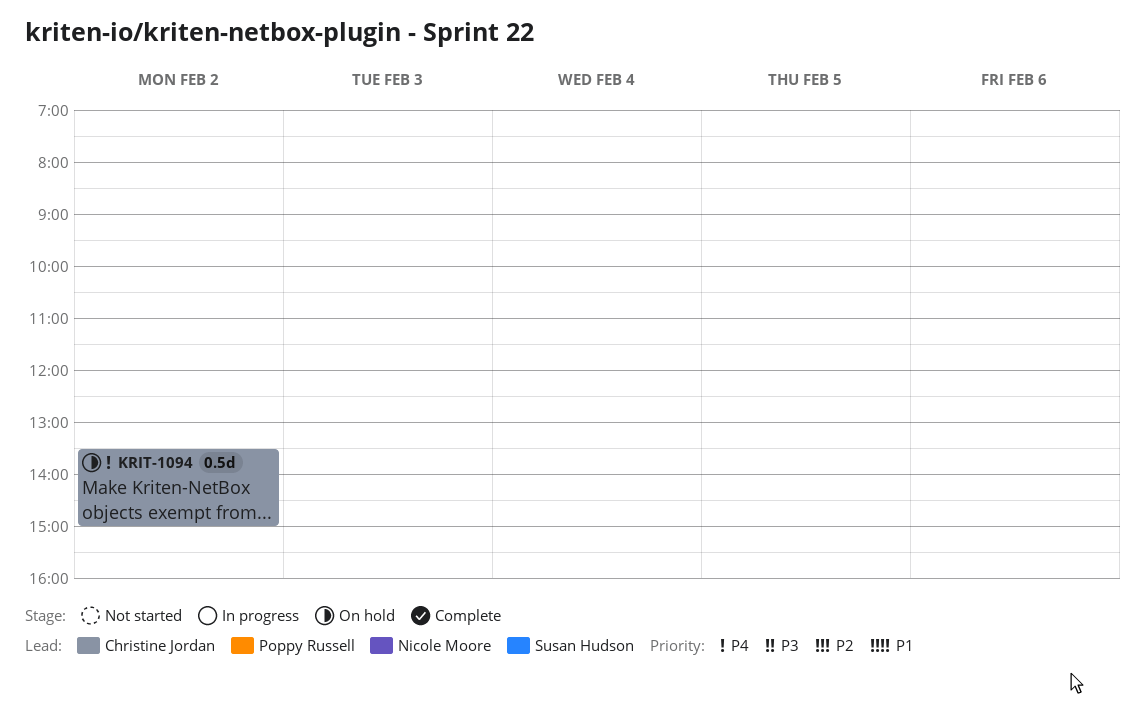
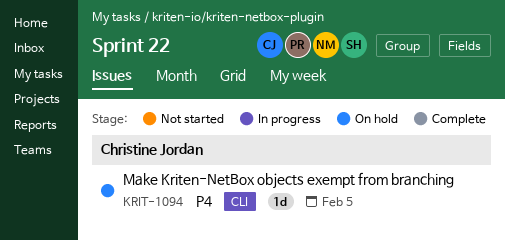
KRIT-1094, estimate: 0.5d -> 1d
KRIT-1094, day: Feb 2 -> Feb 5

